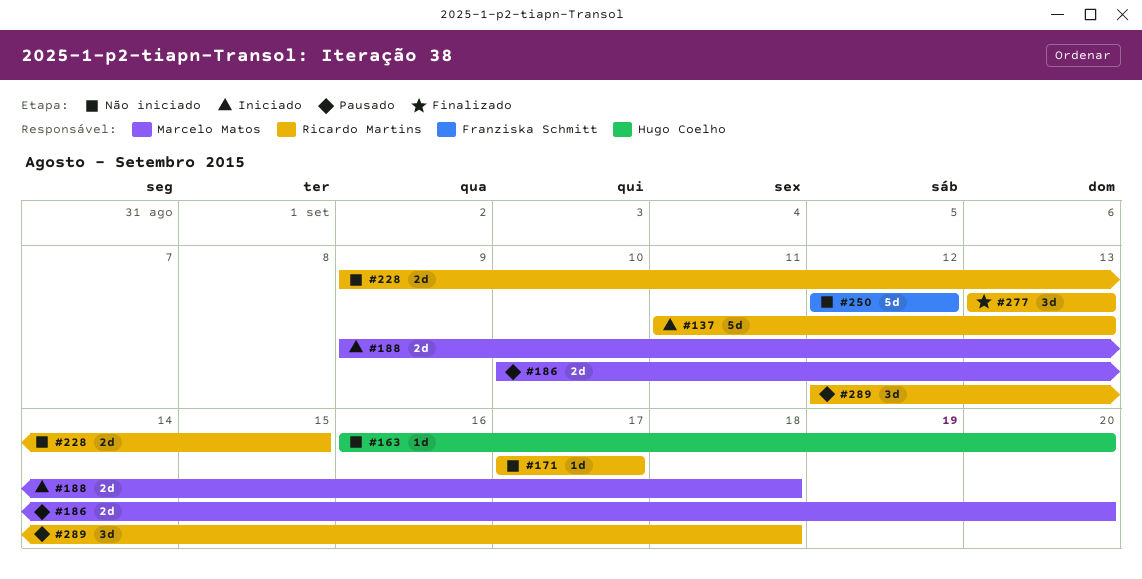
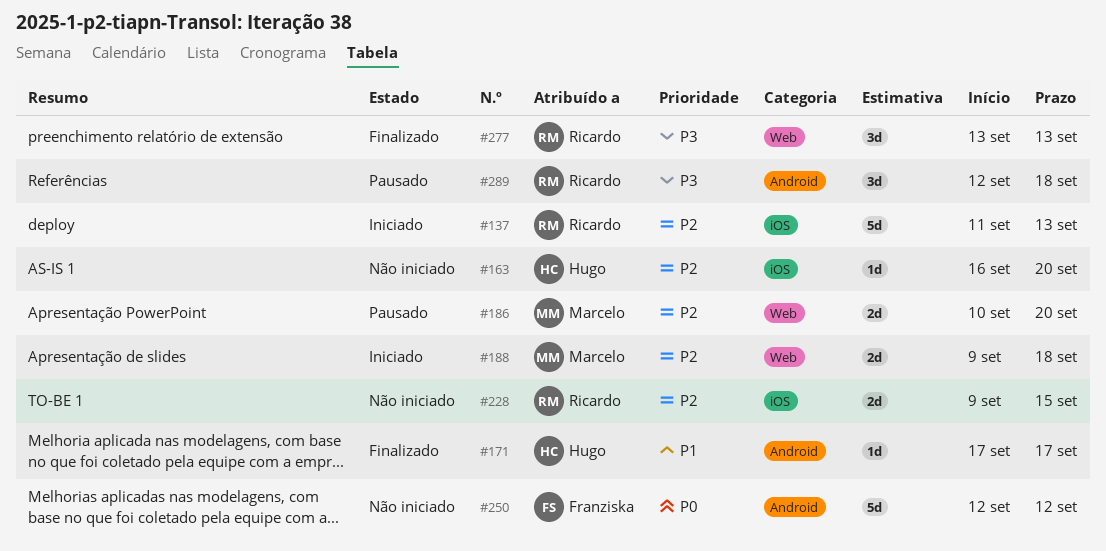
#171, status: Não iniciado -> Finalizado
#171, owner: Ricardo Martins -> Hugo Coelho

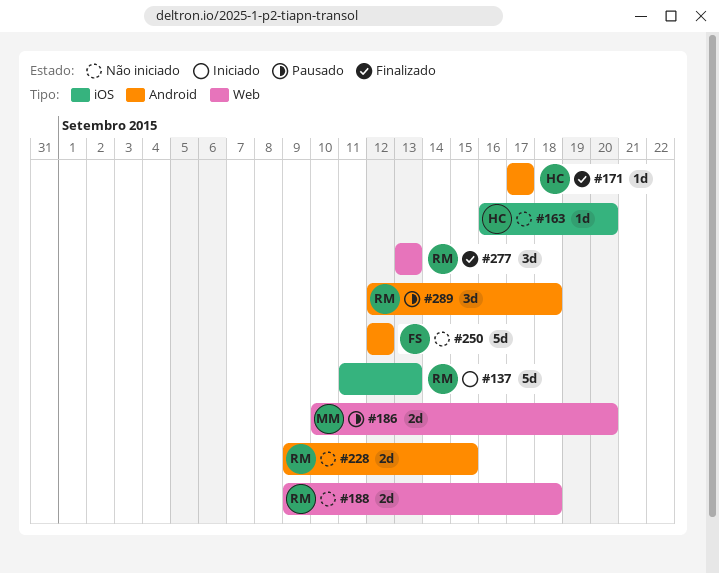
#188, status: Iniciado -> Não iniciado
#188, owner: Marcelo -> Ricardo
#228, label: iOS -> Android

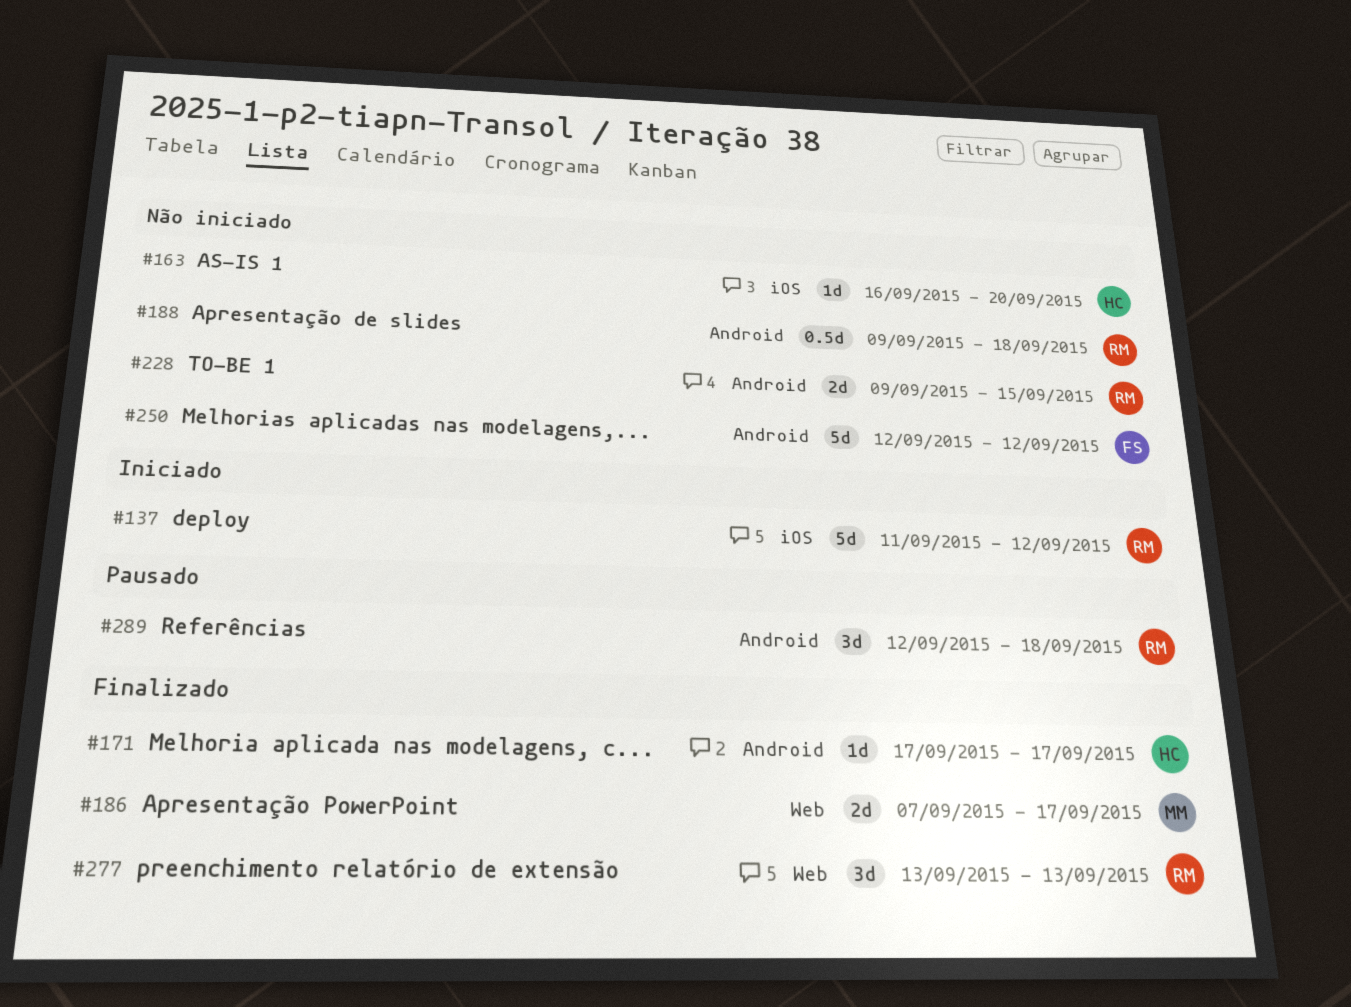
#137, due: Sep 13 -> Sep 12
#186, status: Pausado -> Finalizado
#186, start: Sep 10 -> Sep 7
#186, due: Sep 20 -> Sep 17
#188, label: Web -> Android
#188, estimate: 2d -> 0.5d

